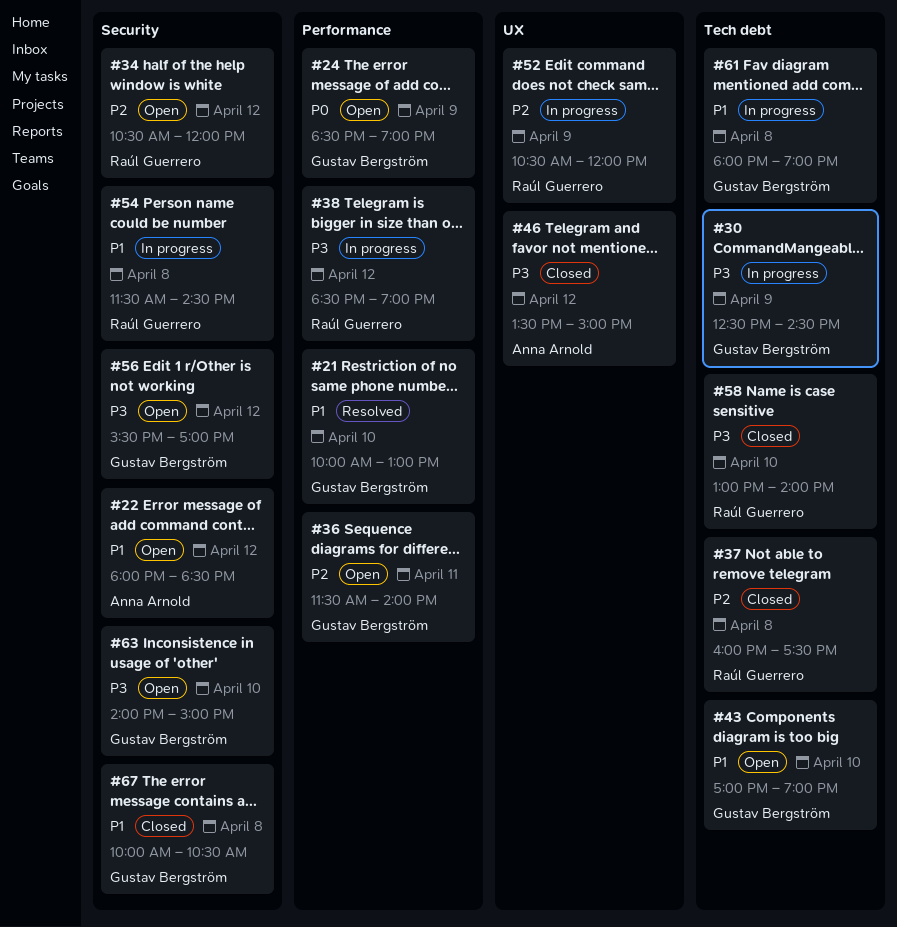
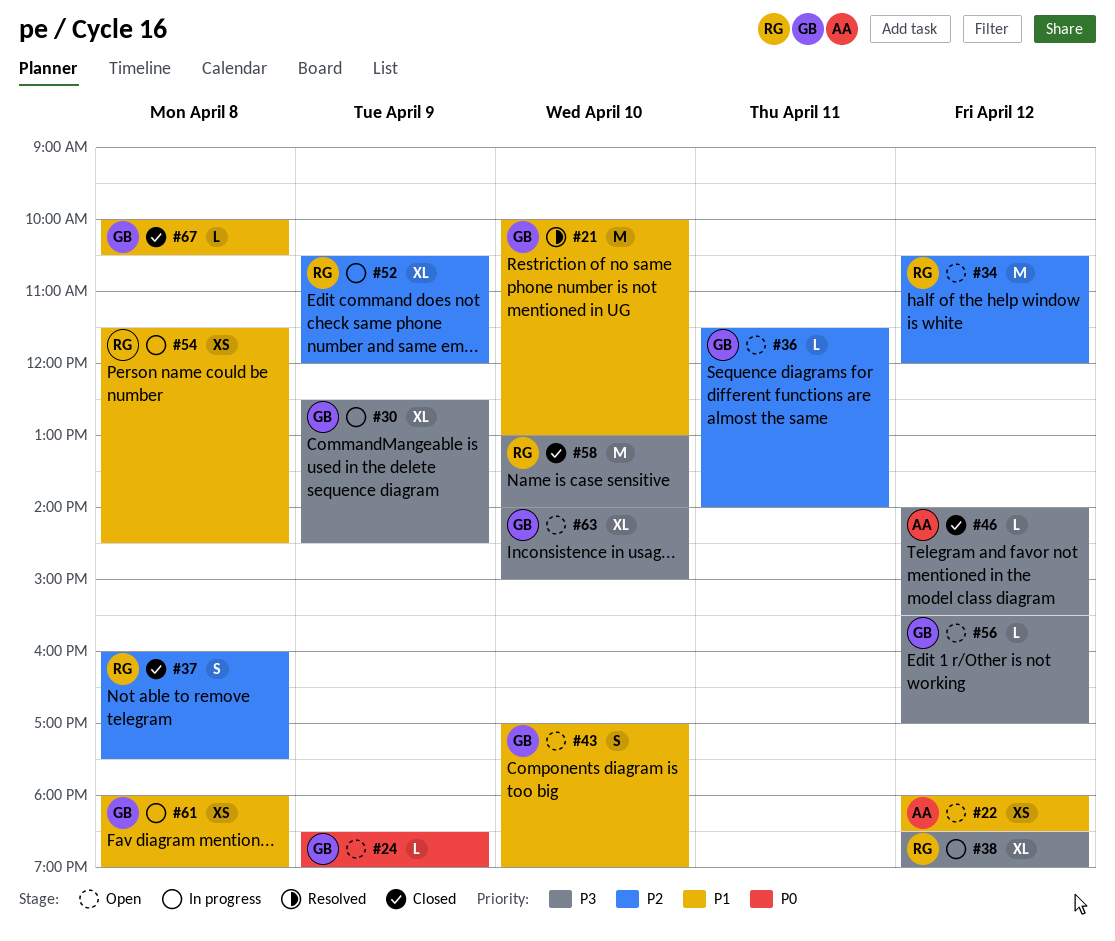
#46, begins: 13:30 -> 14:00
#46, ends: 15:00 -> 15:30

